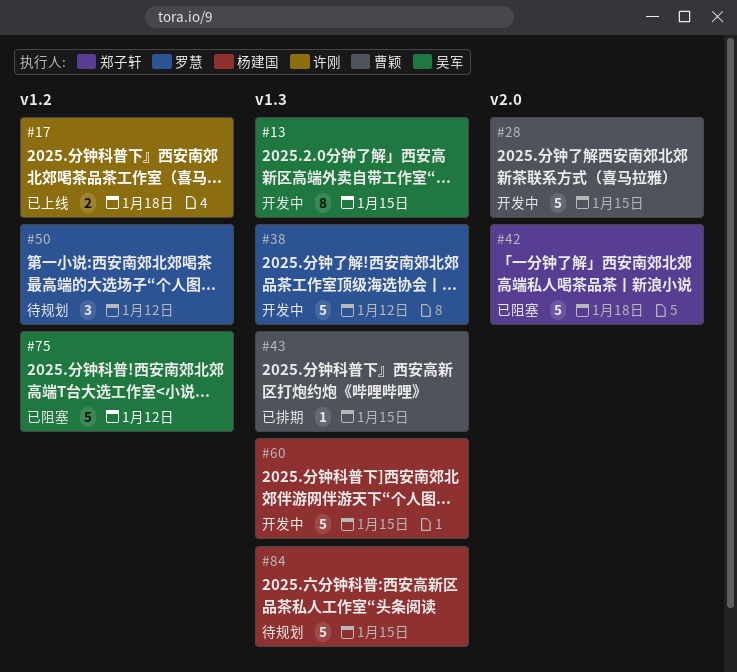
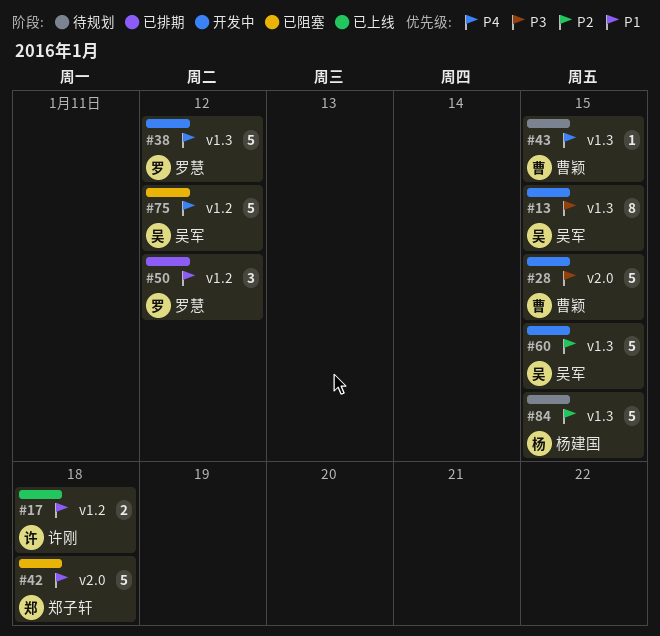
#43, status: 已排期 -> 待规划
#50, status: 待规划 -> 已排期
#60, owner: 杨建国 -> 吴军

